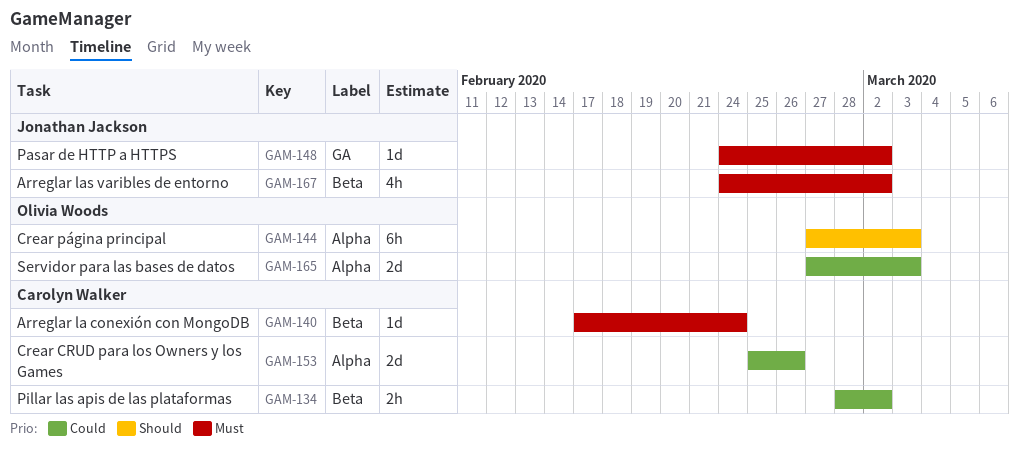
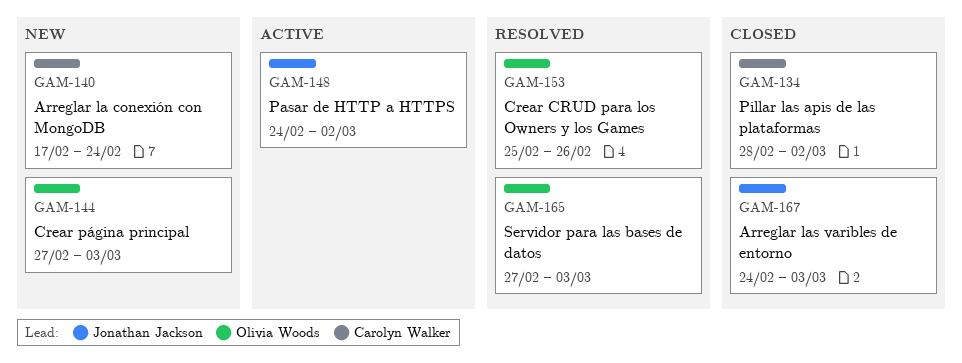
GAM-153, owner: Carolyn Walker -> Olivia Woods
GAM-167, due: Mar 2 -> Mar 3

